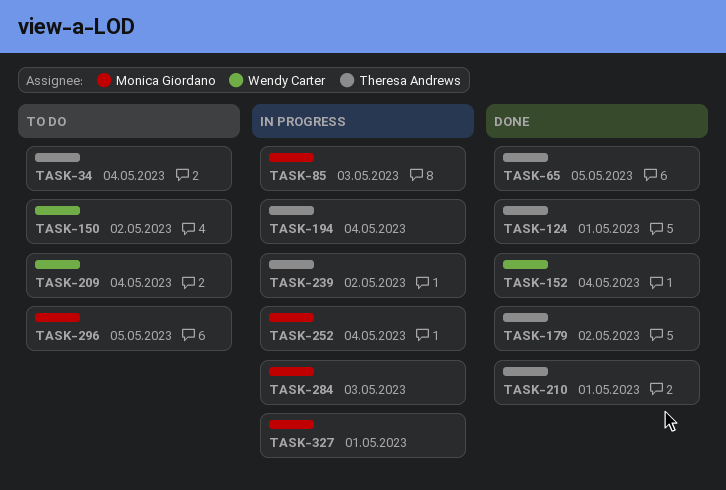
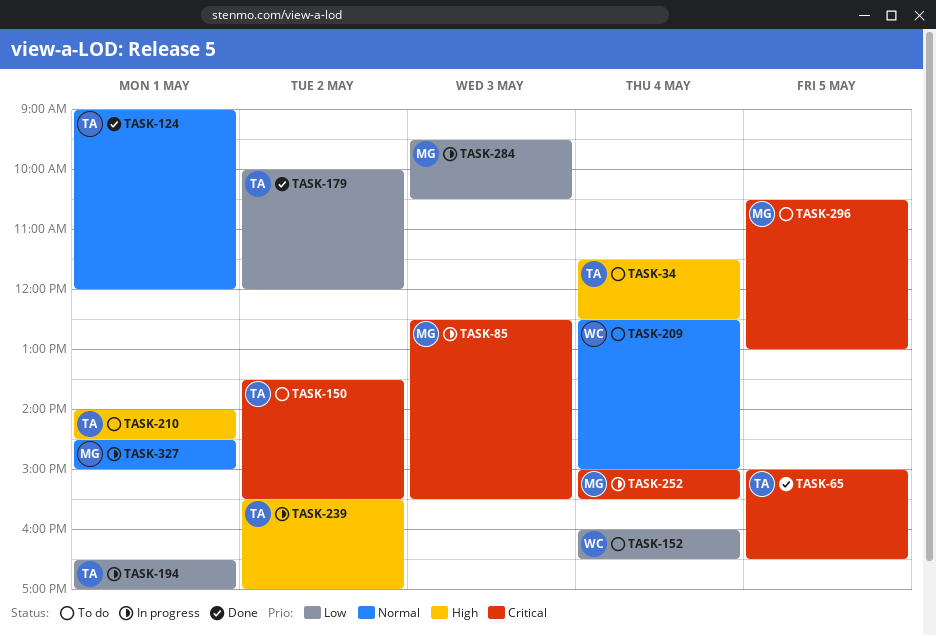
TASK-150, owner: Wendy Carter -> Theresa Andrews
TASK-152, status: Done -> To do
TASK-194, day: May 4 -> May 1
TASK-210, status: Done -> To do

